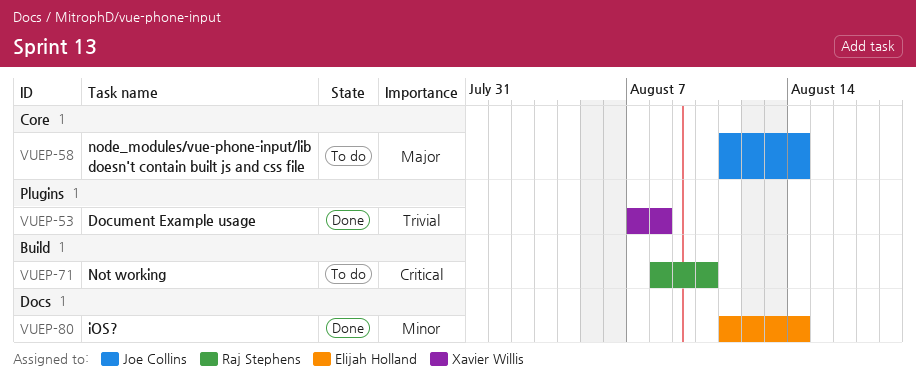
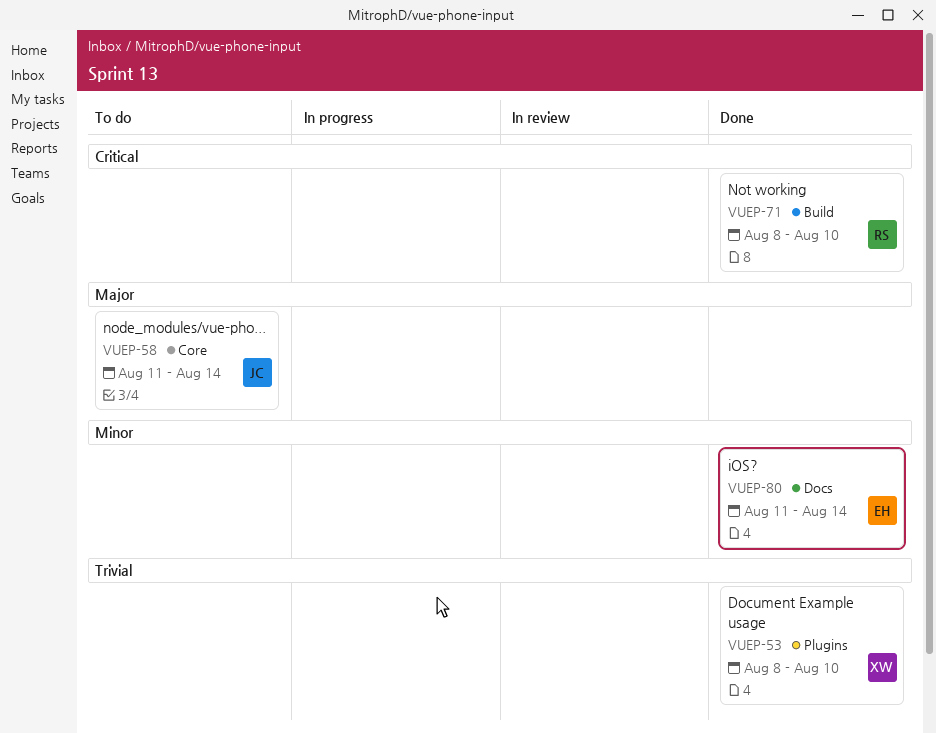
VUEP-53, start: Aug 7 -> Aug 8
VUEP-53, due: Aug 8 -> Aug 10
VUEP-71, status: To do -> Done

